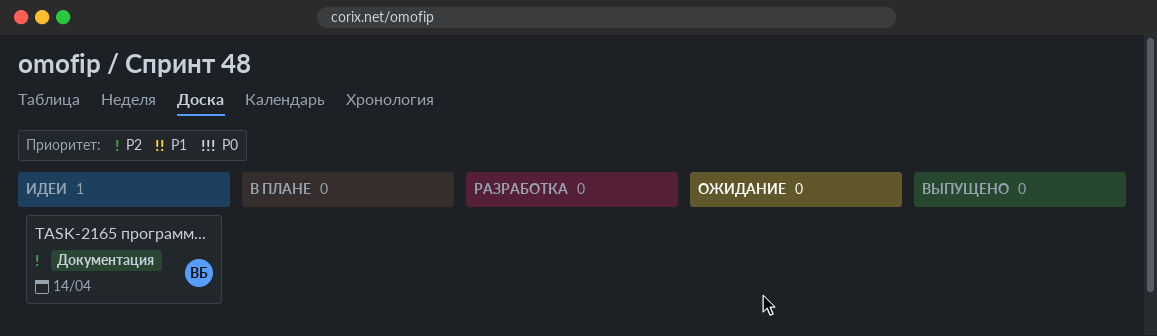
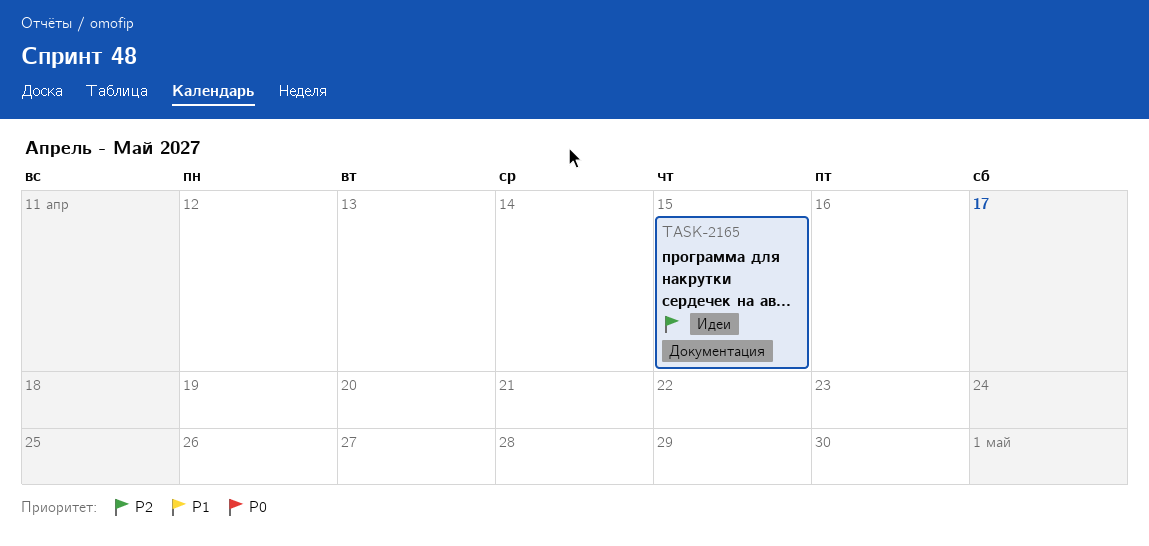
TASK-2165, due: Apr 14 -> Apr 15

